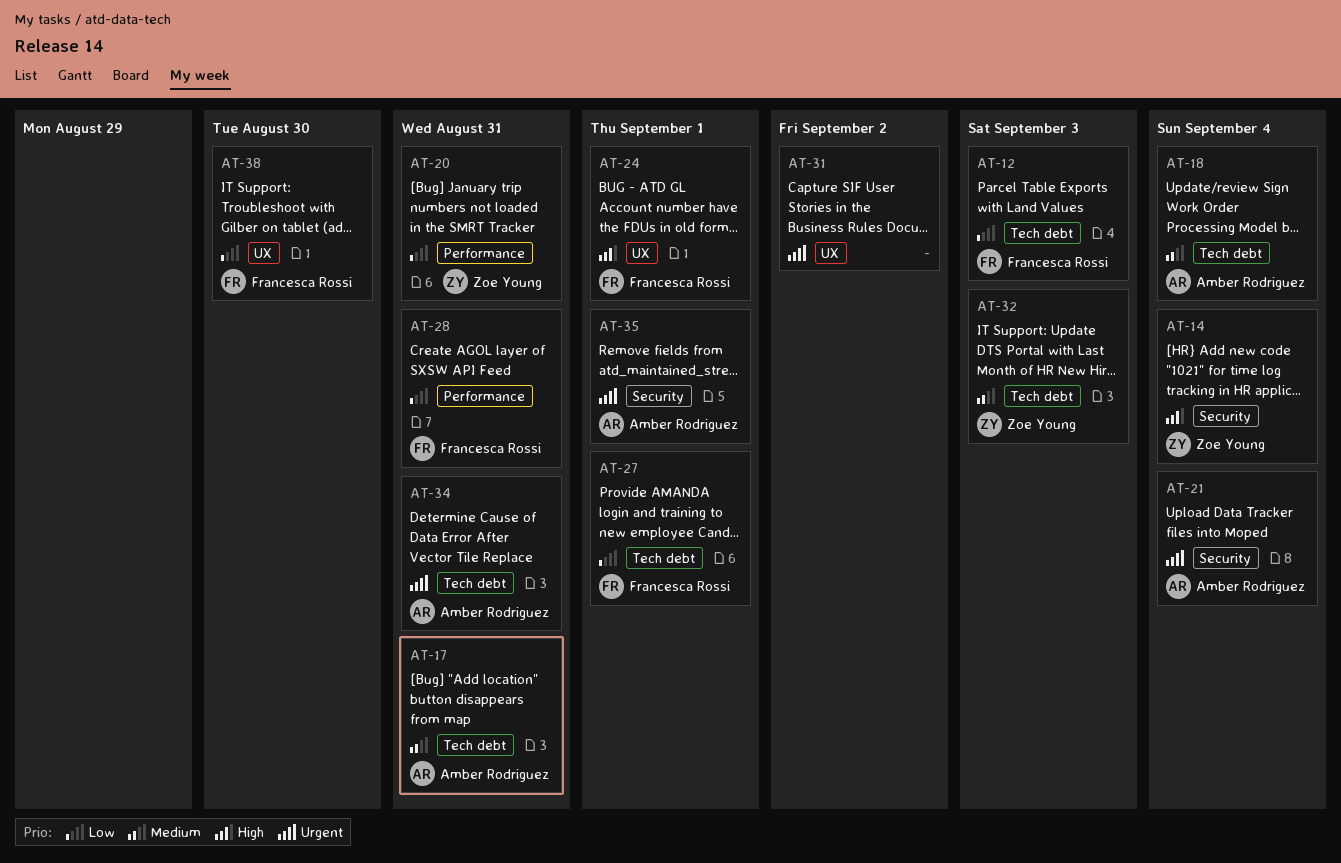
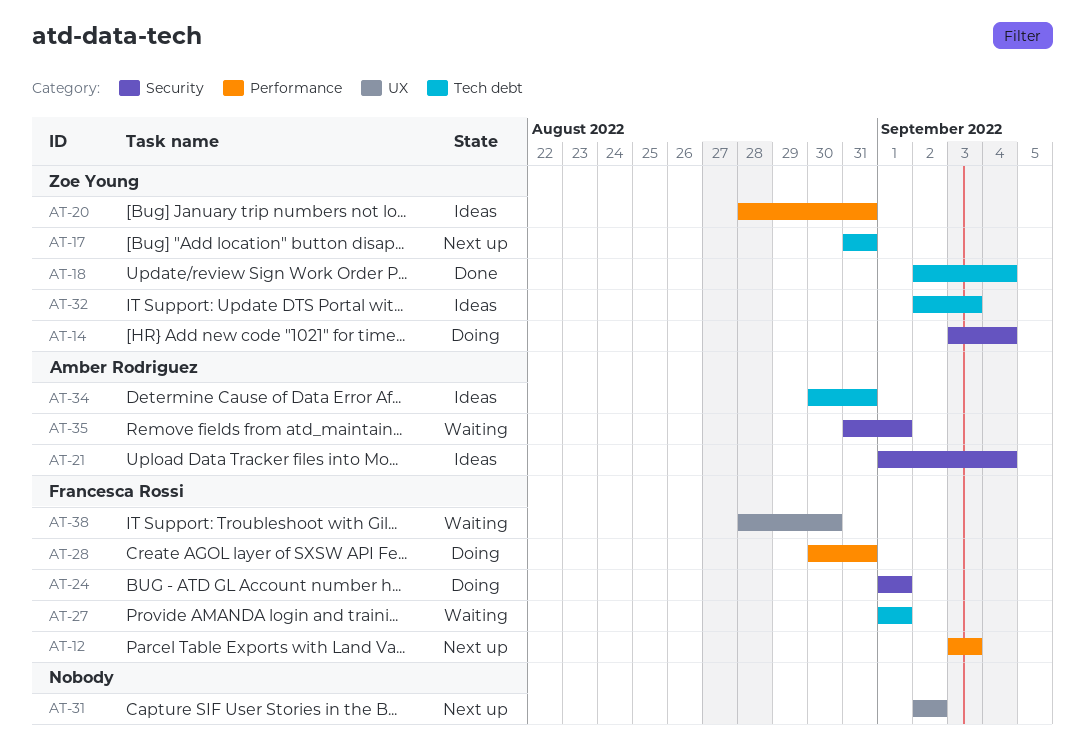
AT-12, label: Tech debt -> Performance
AT-17, owner: Amber Rodriguez -> Zoe Young
AT-18, owner: Amber Rodriguez -> Zoe Young
AT-24, label: UX -> Security

